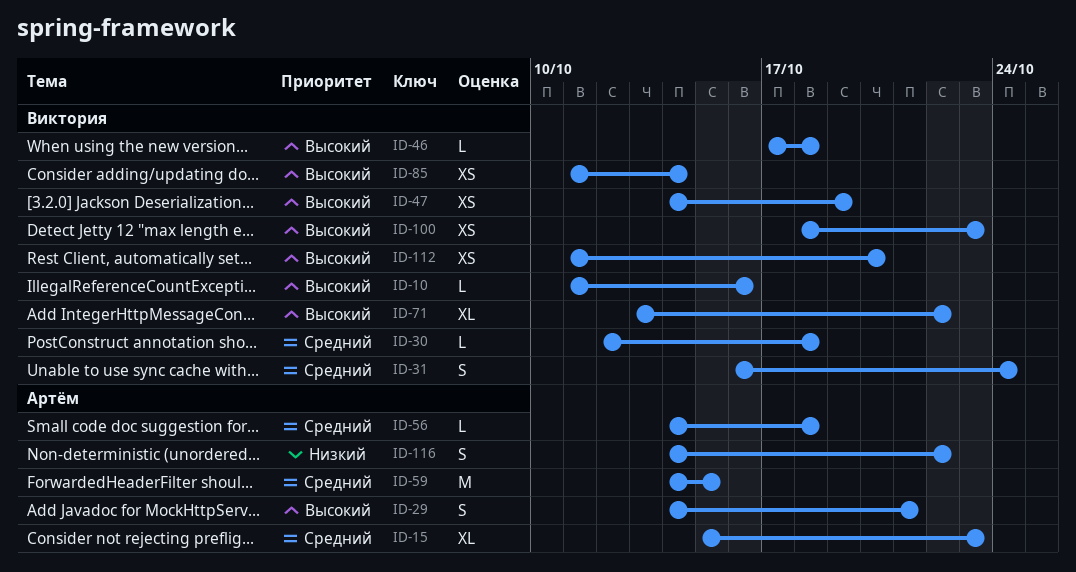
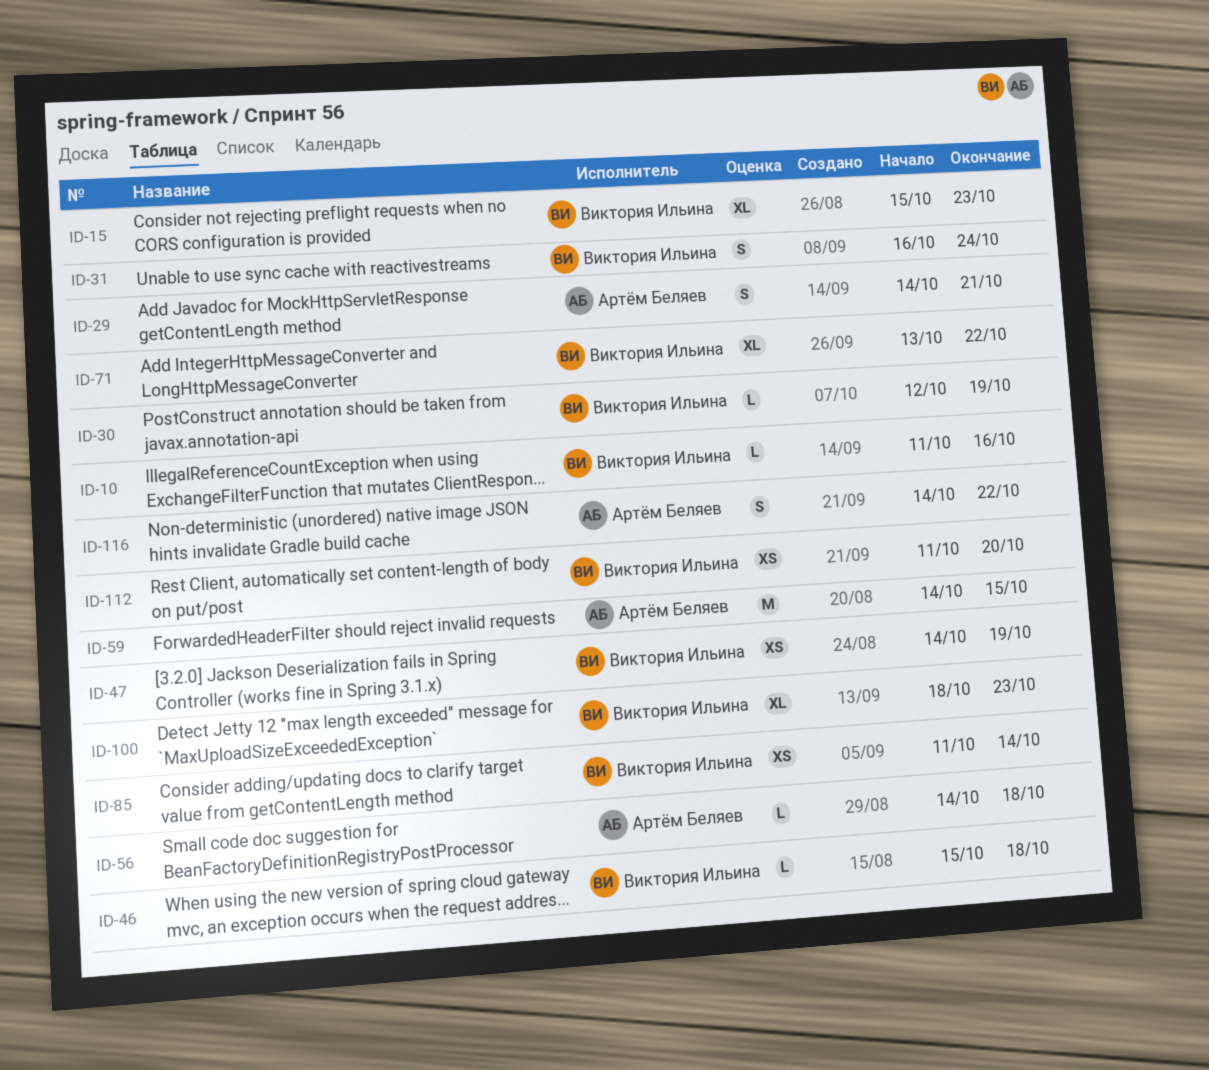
ID-15, owner: Артём Беляев -> Виктория Ильина
ID-30, due: Oct 18 -> Oct 19
ID-46, start: Oct 17 -> Oct 15
ID-100, estimate: XS -> XL

